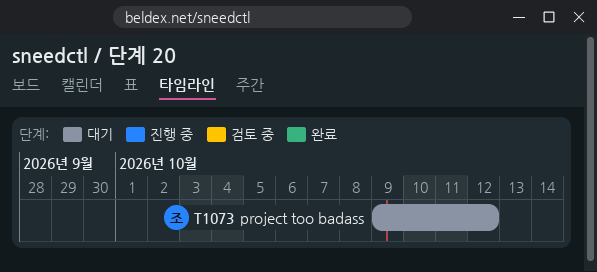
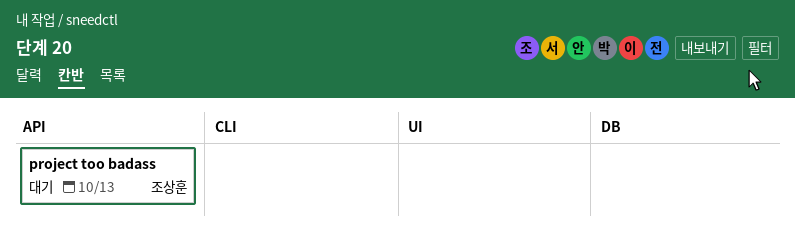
project too badass, due: Oct 12 -> Oct 13

